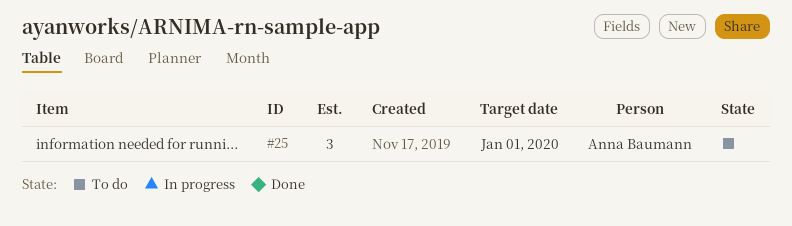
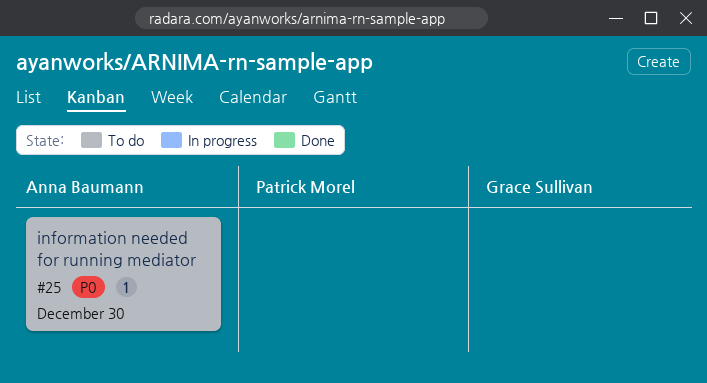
#25, estimate: 3 -> 1
#25, due: Jan 1 -> Dec 30

